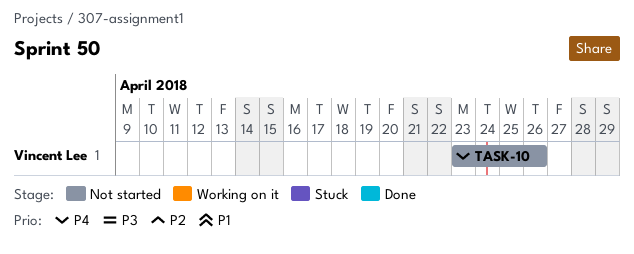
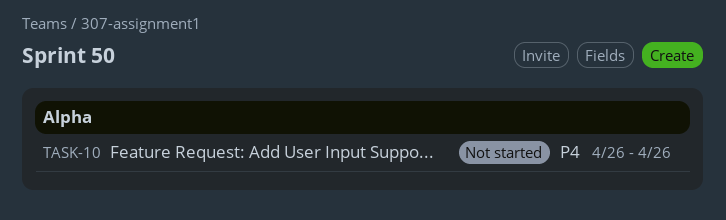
TASK-10, start: Apr 23 -> Apr 26

